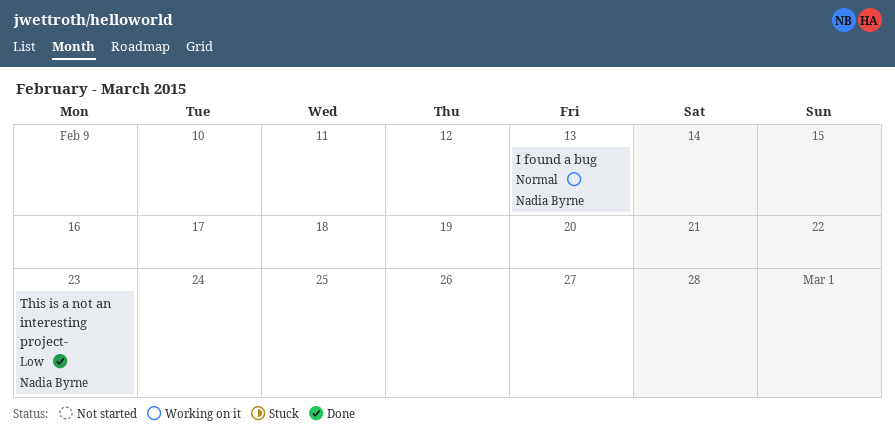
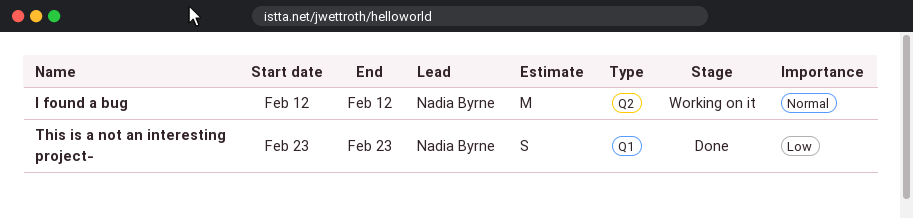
I found a bug, due: Feb 13 -> Feb 12

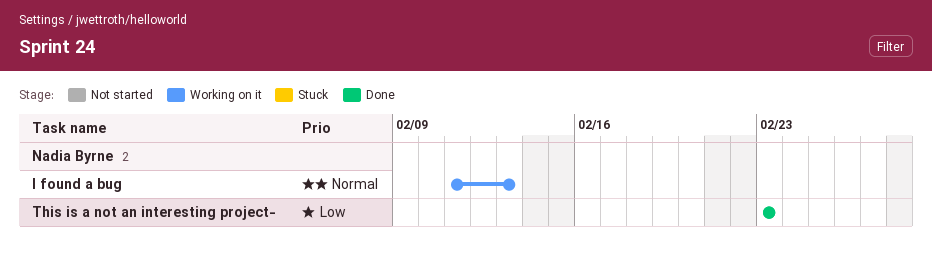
I found a bug, start: Feb 12 -> Feb 11
I found a bug, due: Feb 12 -> Feb 13

